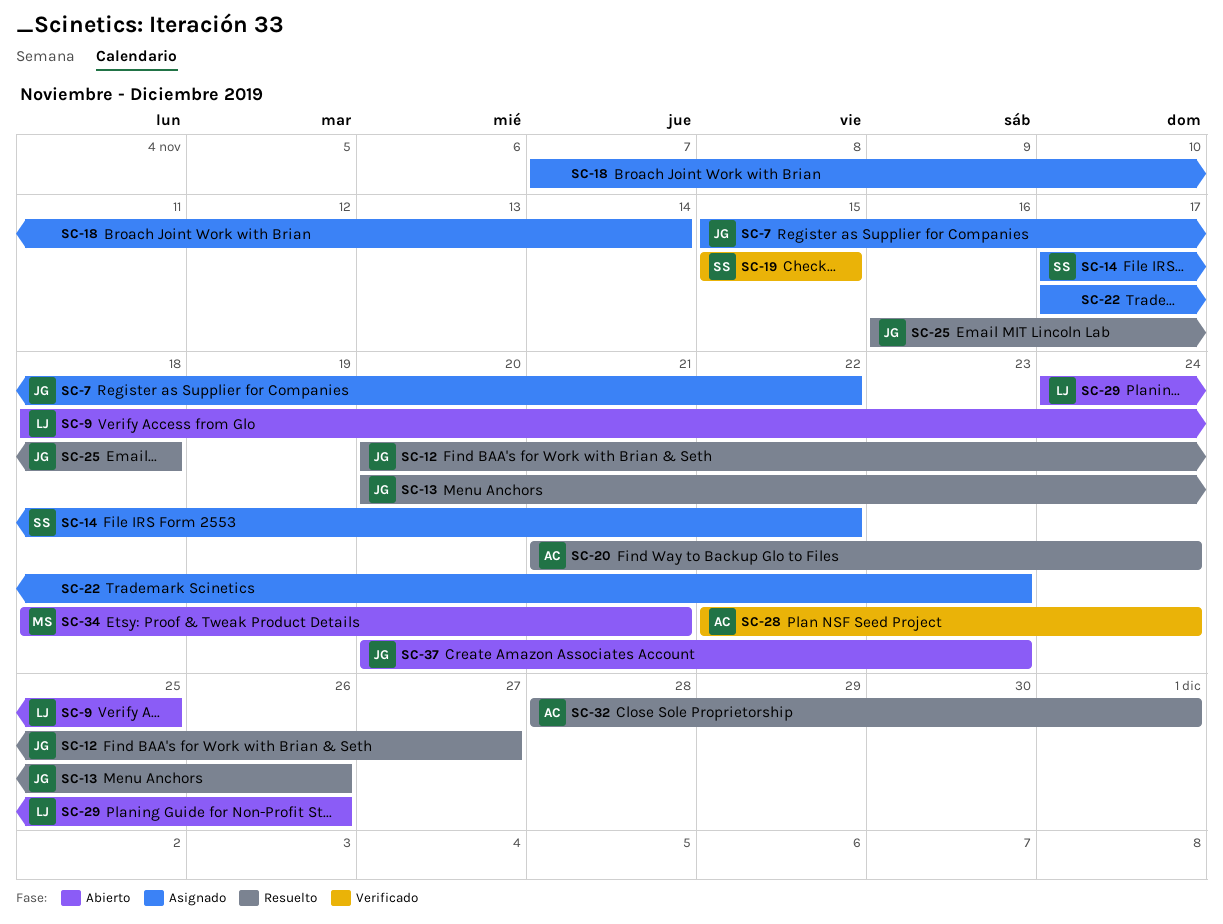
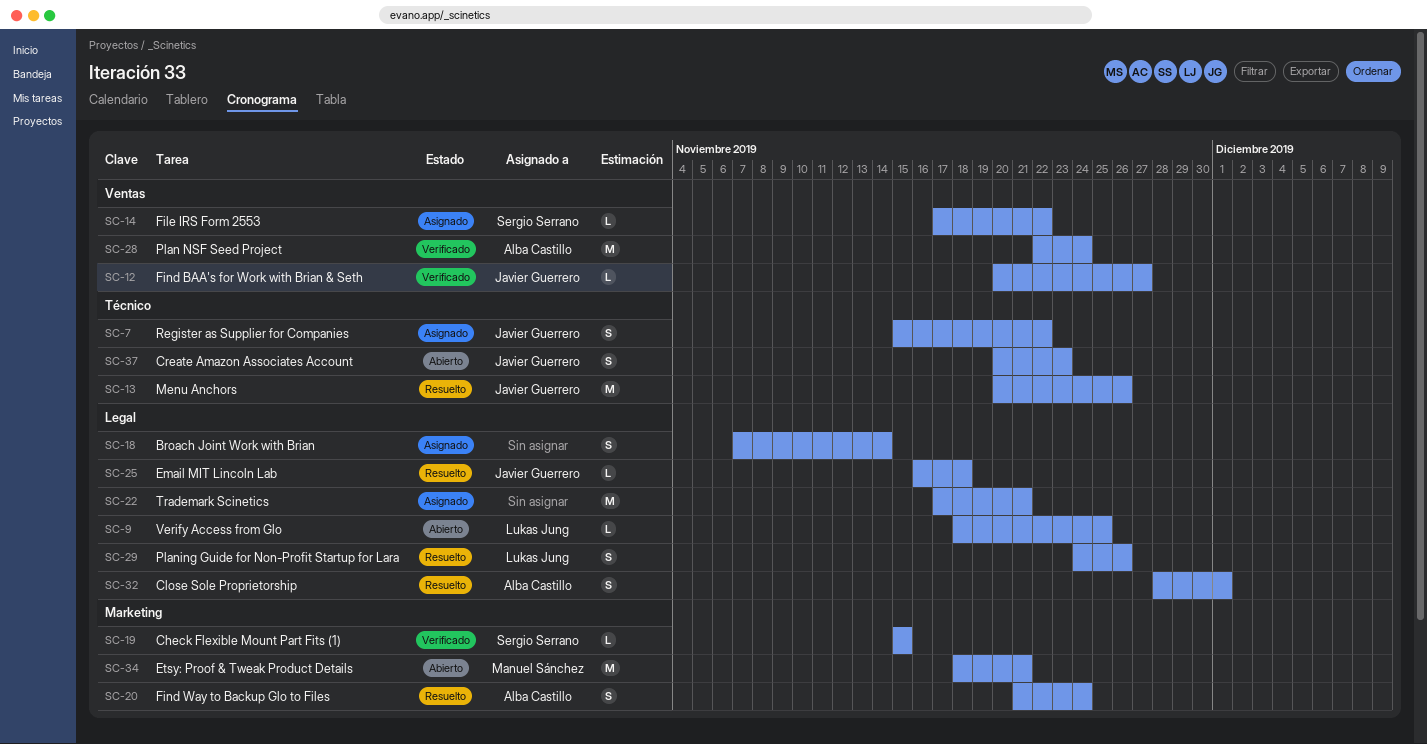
SC-12, status: Resuelto -> Verificado
SC-22, due: Nov 23 -> Nov 21
SC-29, status: Abierto -> Resuelto

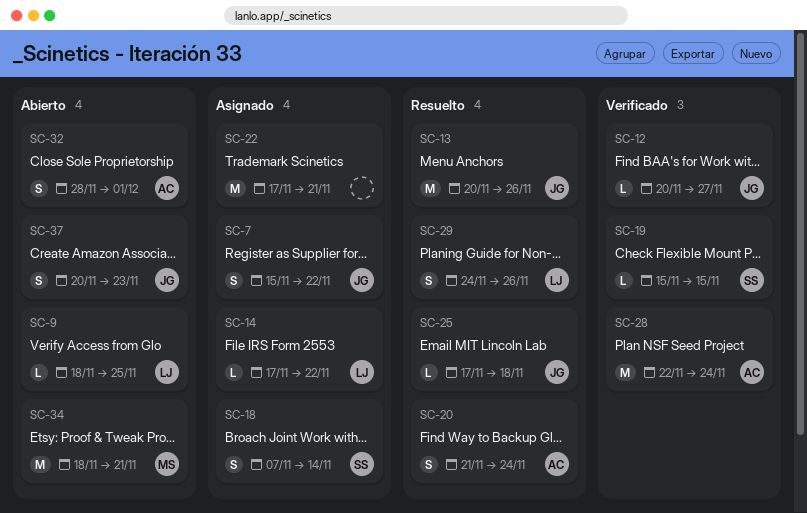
SC-14, owner: Sergio Serrano -> Lukas Jung
SC-18, owner: none -> Sergio Serrano
SC-25, start: Nov 16 -> Nov 17
SC-32, status: Resuelto -> Abierto

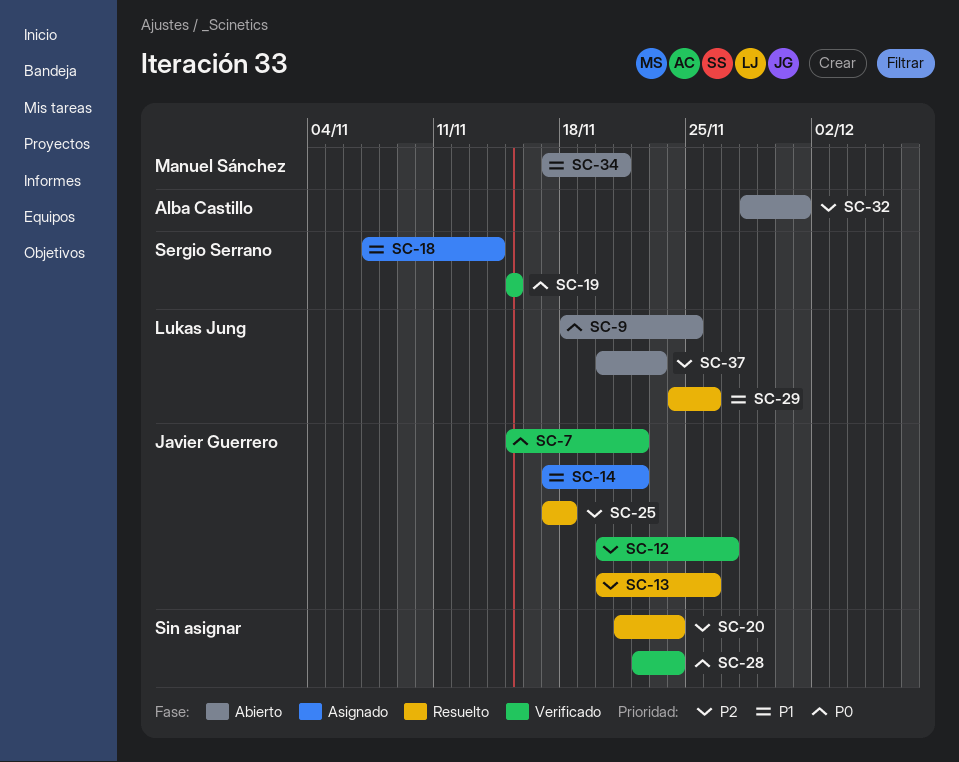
SC-7, status: Asignado -> Verificado
SC-14, owner: Lukas Jung -> Javier Guerrero
SC-20, owner: Alba Castillo -> none
SC-22: present -> none
SC-28, owner: Alba Castillo -> none
SC-34, start: Nov 18 -> Nov 17
SC-37, owner: Javier Guerrero -> Lukas Jung

